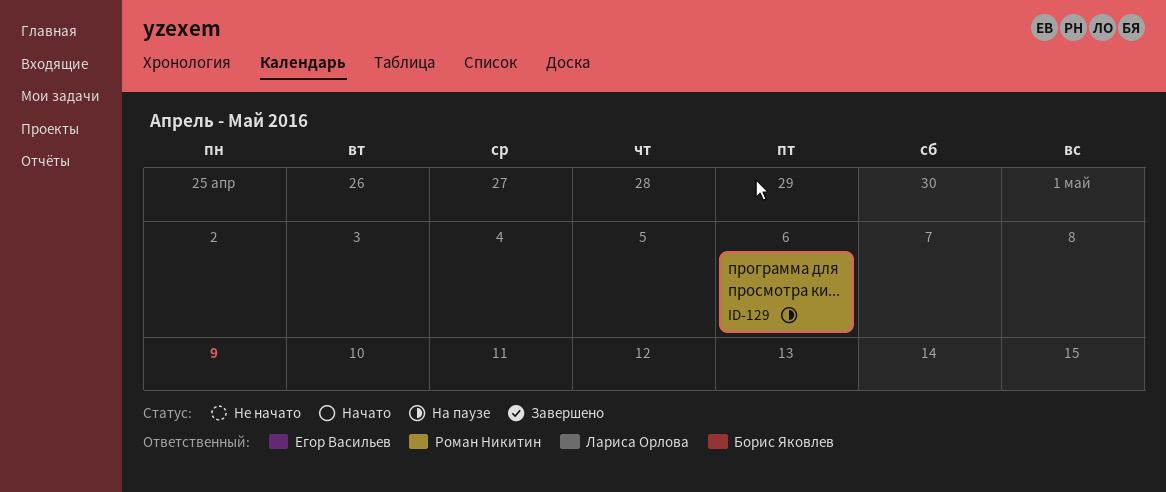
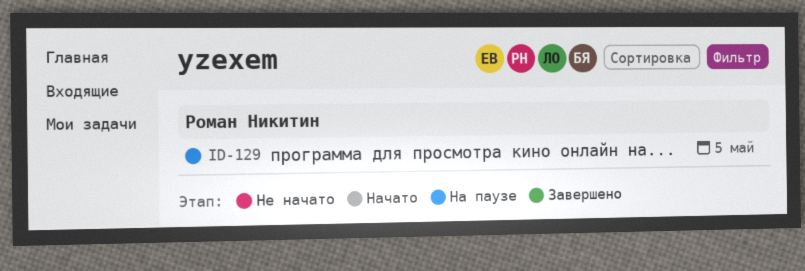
ID-129, due: May 6 -> May 5

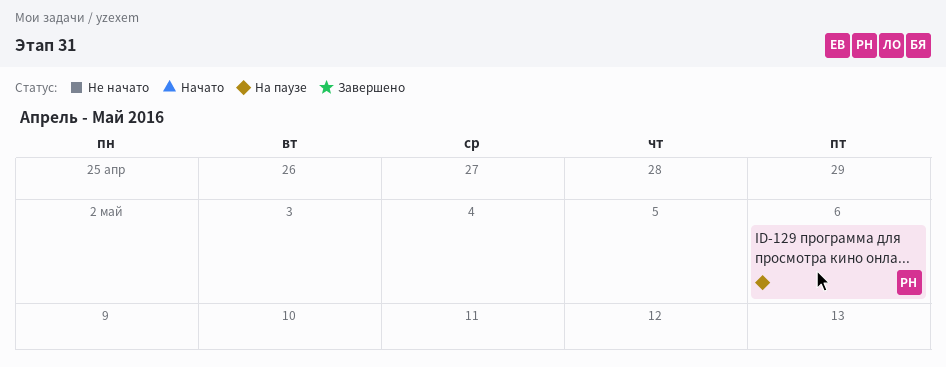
ID-129, due: May 5 -> May 6

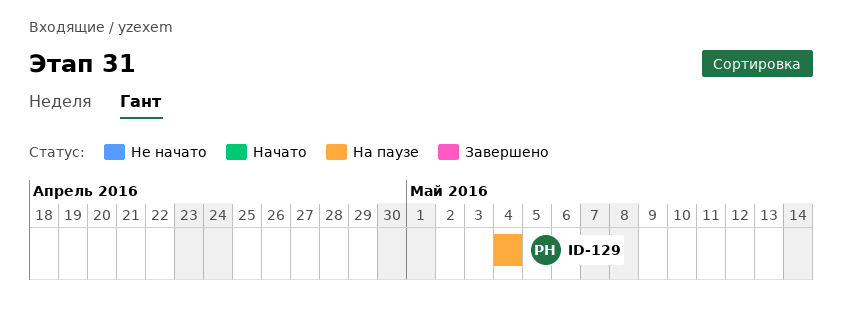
ID-129, due: May 6 -> May 4

